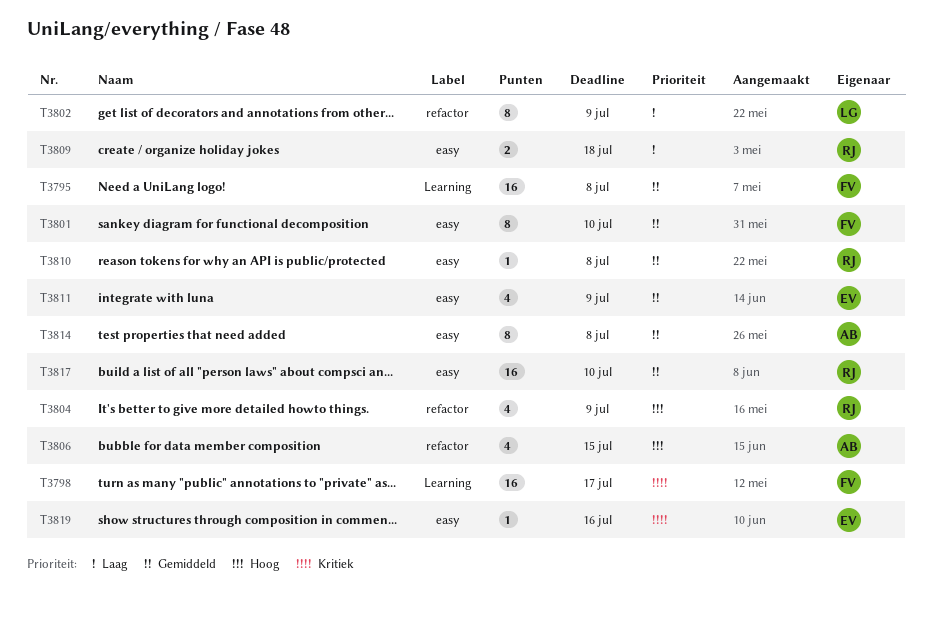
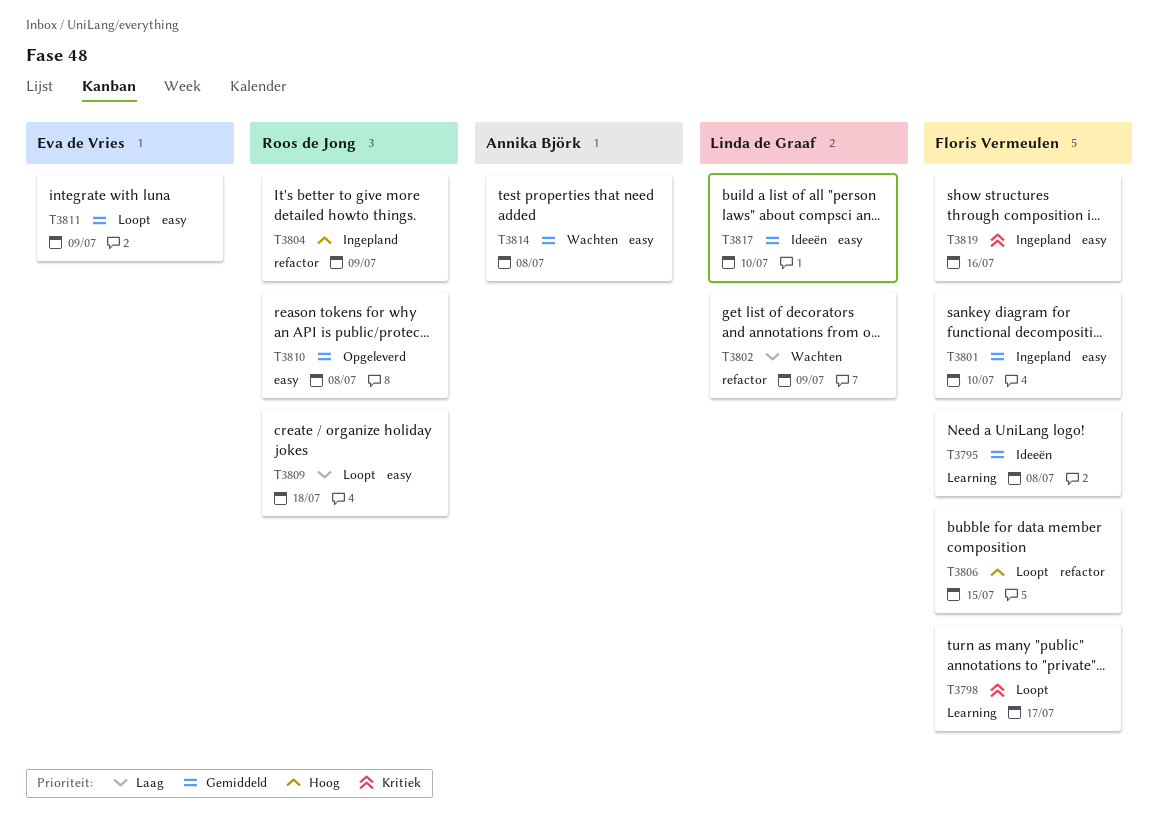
T3806, owner: Annika Björk -> Floris Vermeulen
T3817, owner: Roos de Jong -> Linda de Graaf
T3819, owner: Eva de Vries -> Floris Vermeulen

